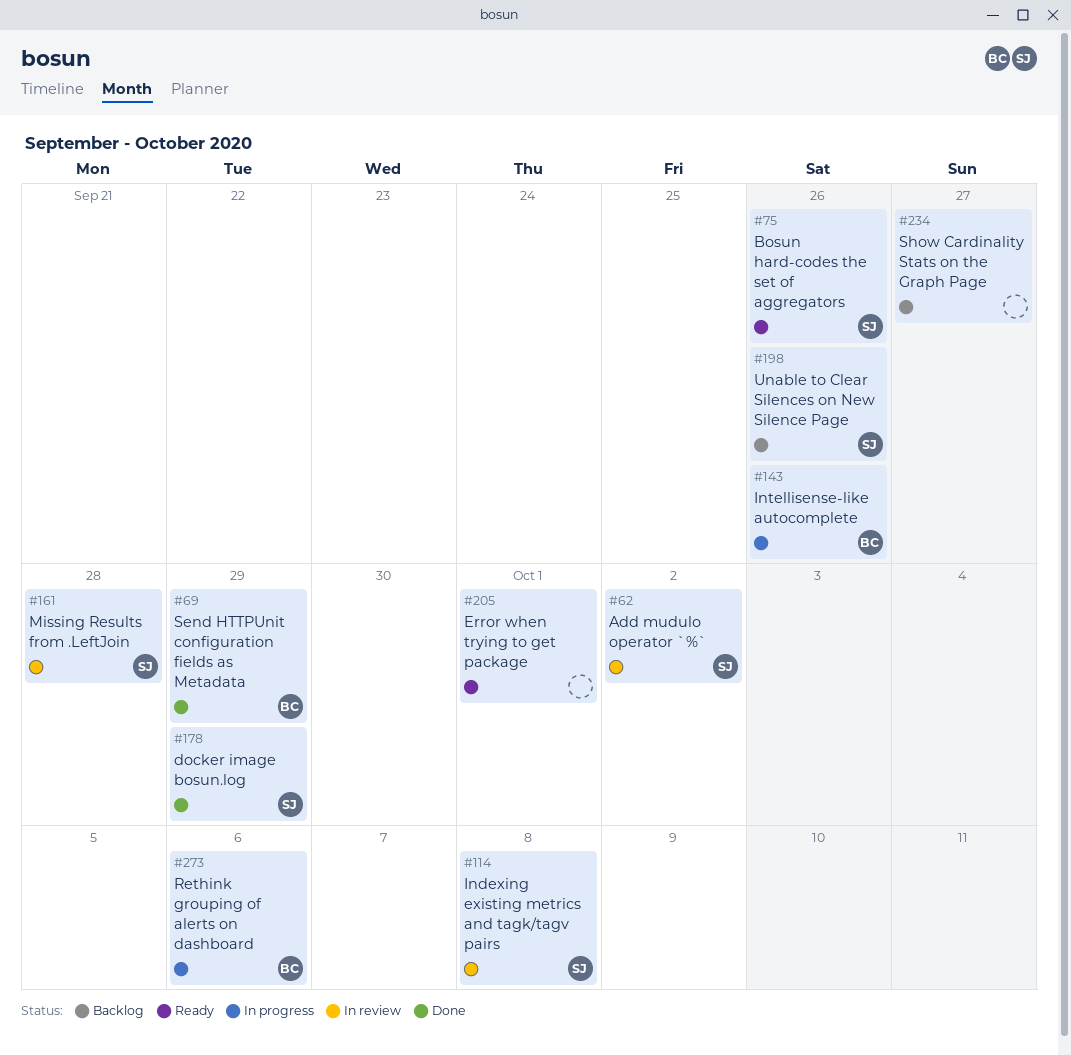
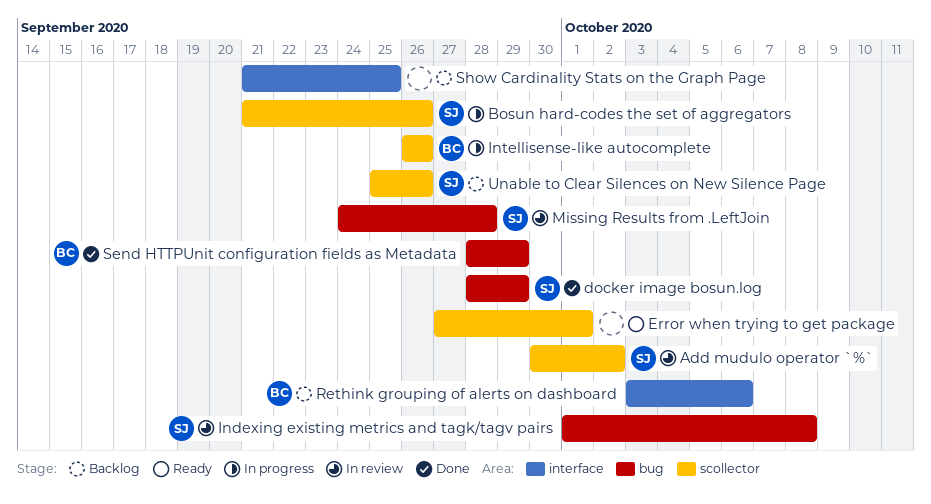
Bosun hard-codes the set of aggregators, status: Ready -> In progress
Rethink grouping of alerts on dashboard, status: In progress -> Backlog
Show Cardinality Stats on the Graph Page, due: Sep 27 -> Sep 25

